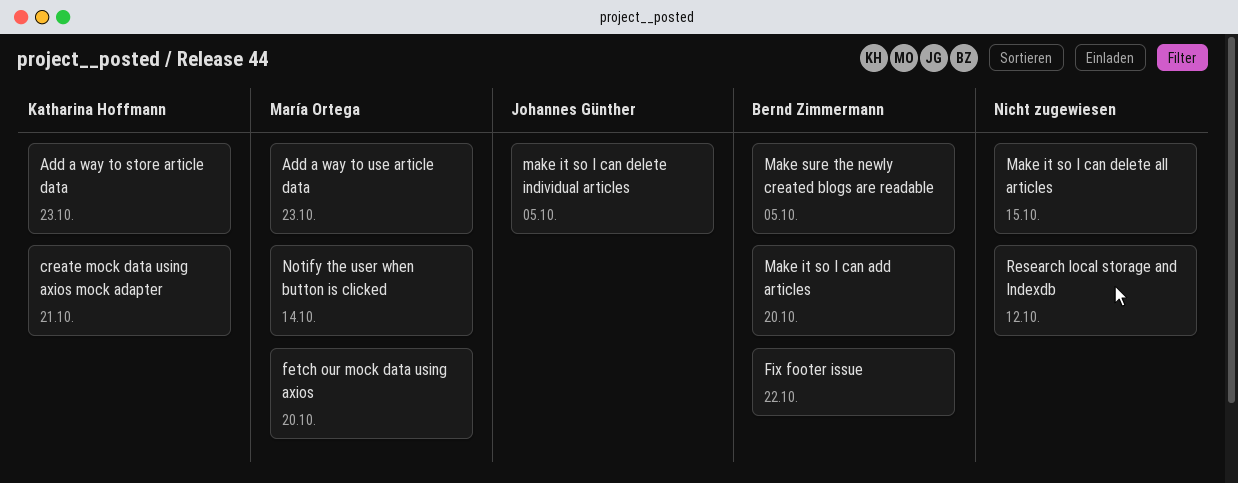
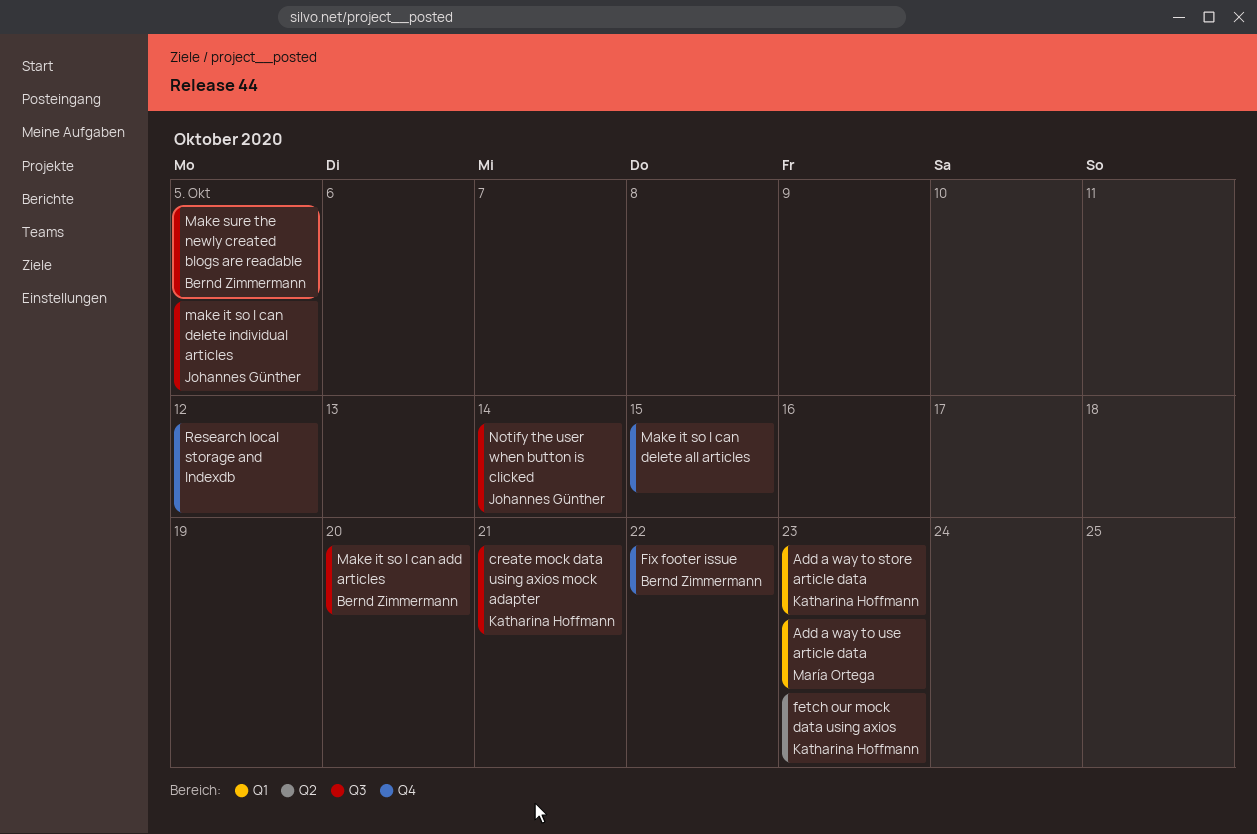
fetch our mock data using axios, owner: María Ortega -> Katharina Hoffmann
fetch our mock data using axios, due: Oct 20 -> Oct 23
Notify the user when button is clicked, owner: María Ortega -> Johannes Günther

